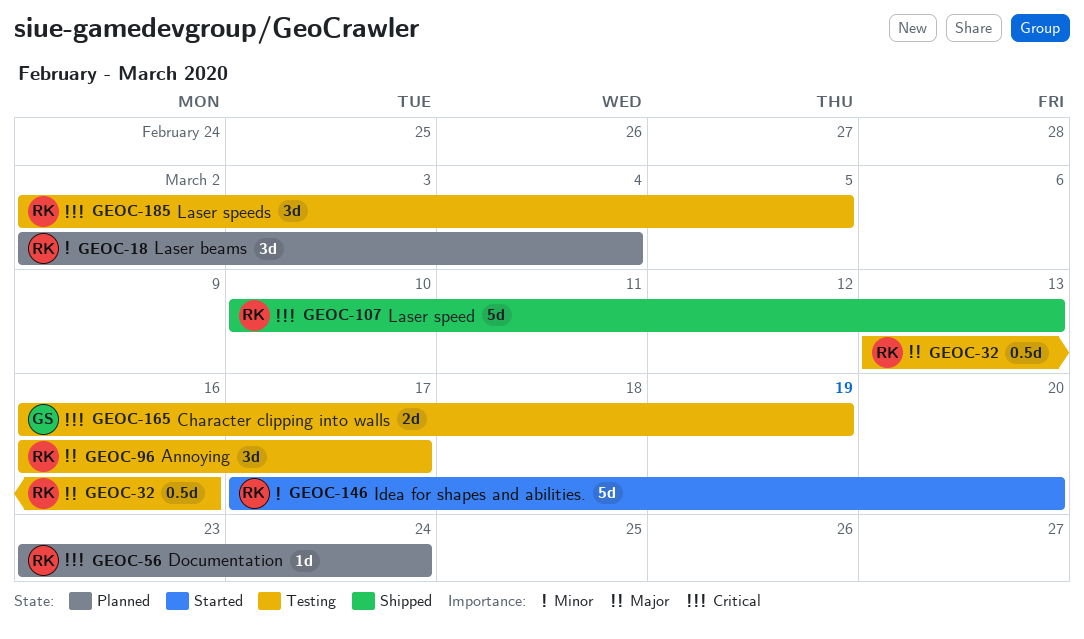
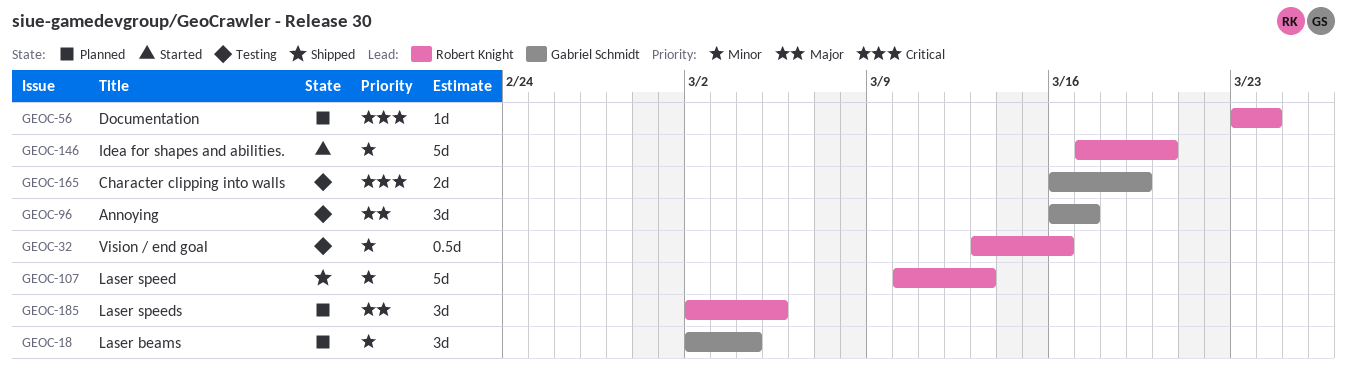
GEOC-18, owner: Robert Knight -> Gabriel Schmidt
GEOC-32, priority: Major -> Minor
GEOC-96, owner: Robert Knight -> Gabriel Schmidt
GEOC-107, priority: Critical -> Minor
GEOC-185, status: Testing -> Planned
GEOC-185, priority: Critical -> Major

